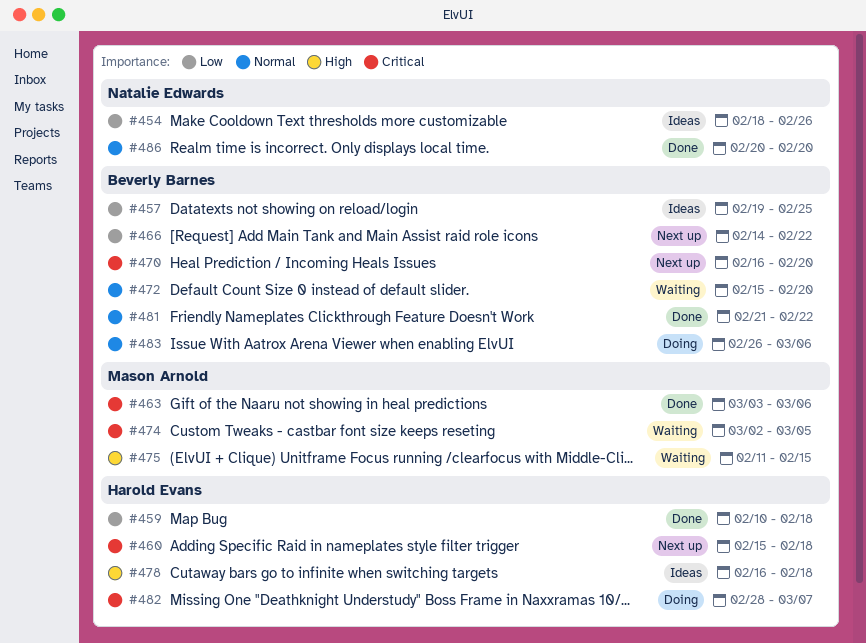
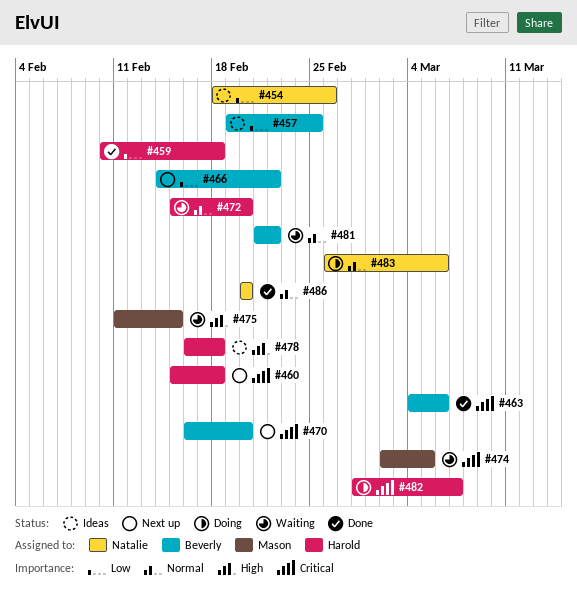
#463, owner: Mason Arnold -> Beverly Barnes
#463, start: Mar 3 -> Mar 4
#472, owner: Beverly Barnes -> Harold Evans
#481, status: Done -> Waiting
#483, owner: Beverly Barnes -> Natalie Edwards

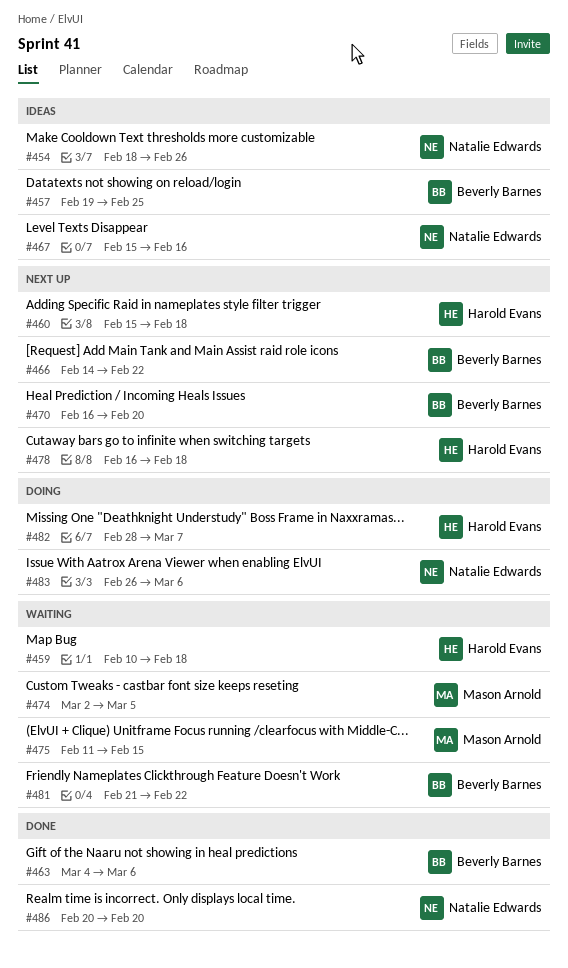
#459, status: Done -> Waiting
#467: none -> present
#472: present -> none
#478, status: Ideas -> Next up

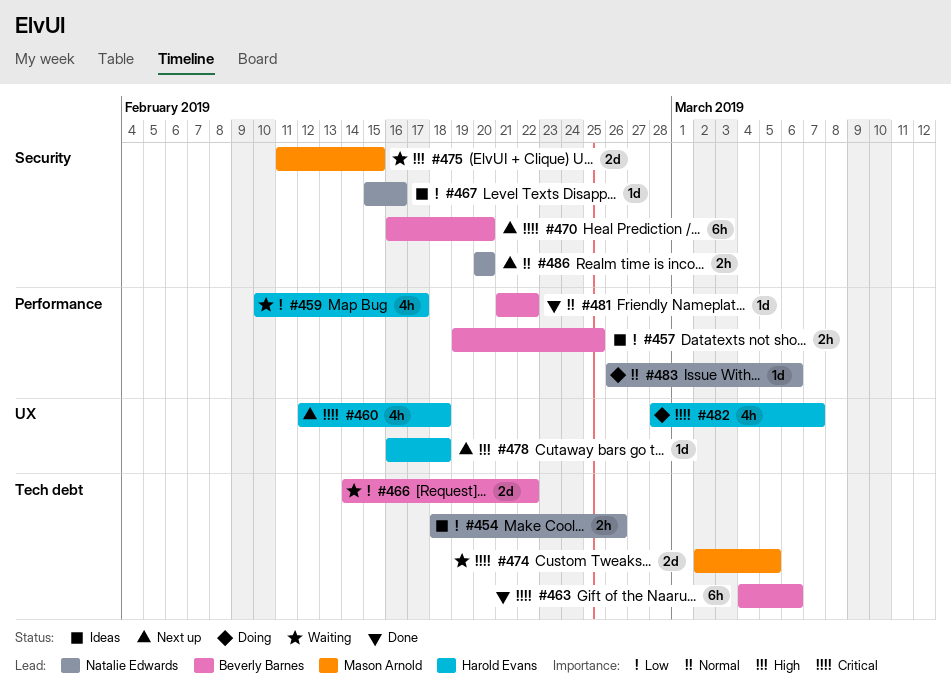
#459, due: Feb 18 -> Feb 17
#460, start: Feb 15 -> Feb 12
#466, status: Next up -> Waiting
#481, status: Waiting -> Done
#486, status: Done -> Next up

